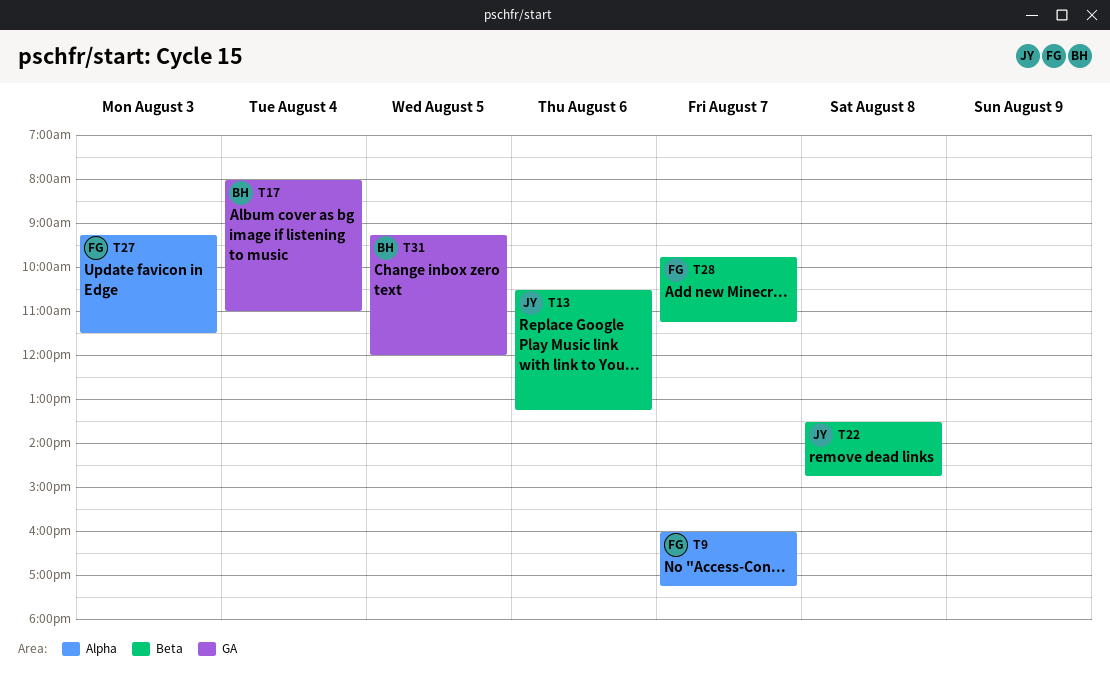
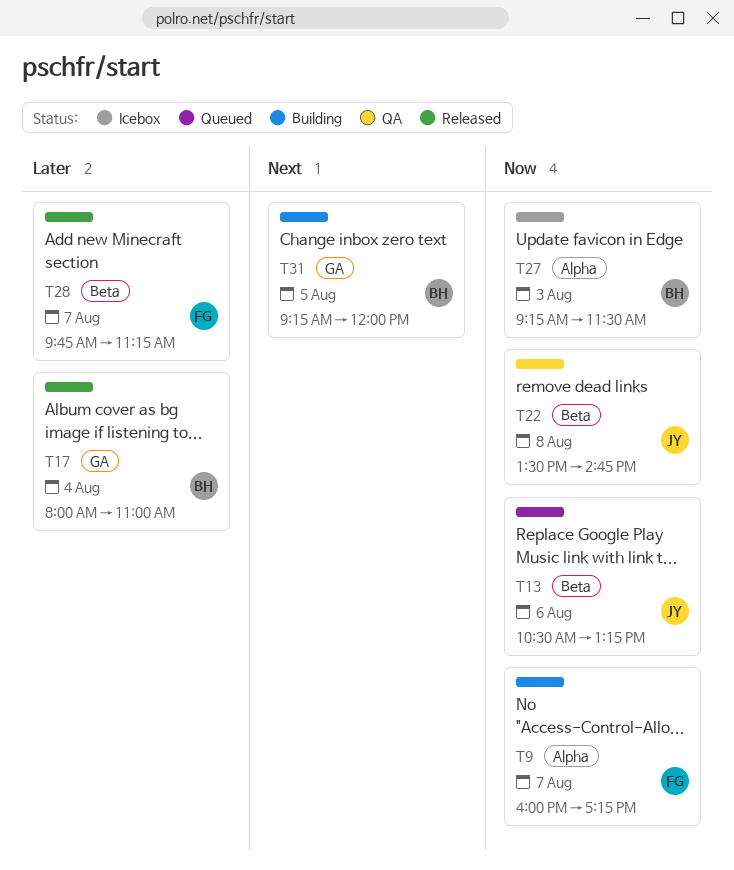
T27, owner: FG -> BH

